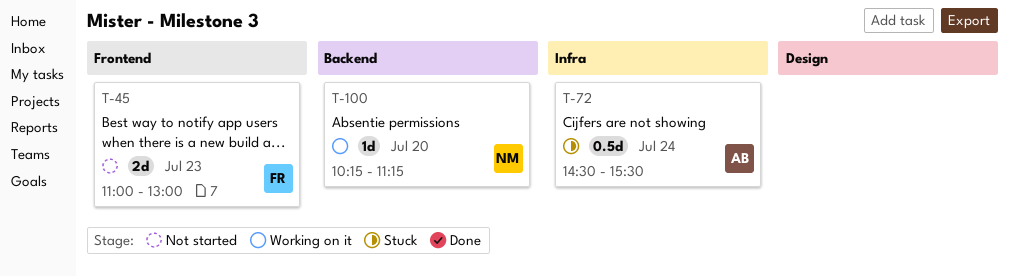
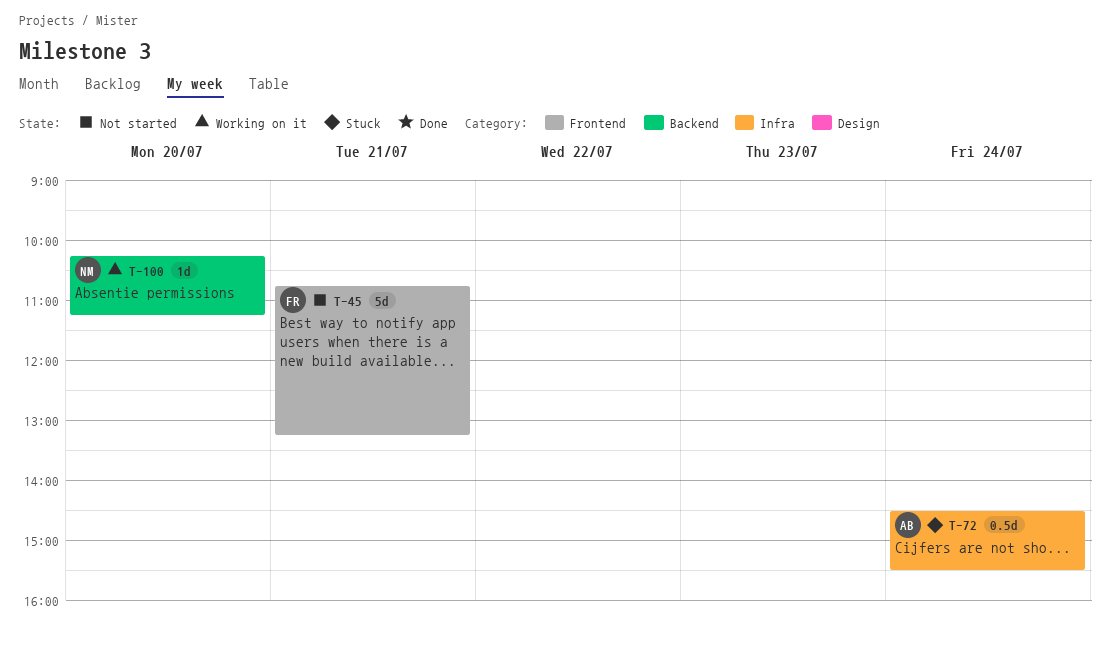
T-45, estimate: 2d -> 5d
T-45, day: Jul 23 -> Jul 21
T-45, begins: 11:00 -> 10:45
T-45, ends: 13:00 -> 13:15

